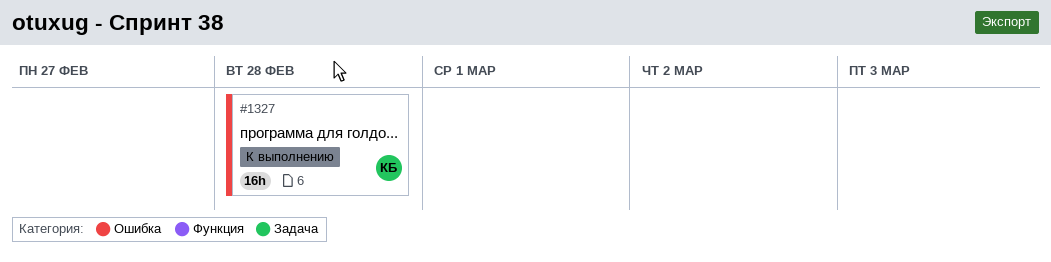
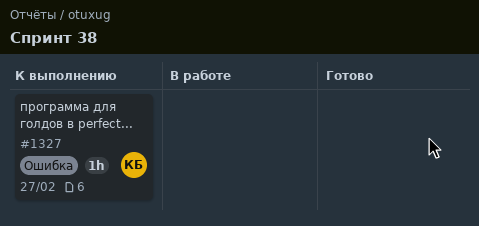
#1327, estimate: 16h -> 1h
#1327, due: Feb 28 -> Feb 27

